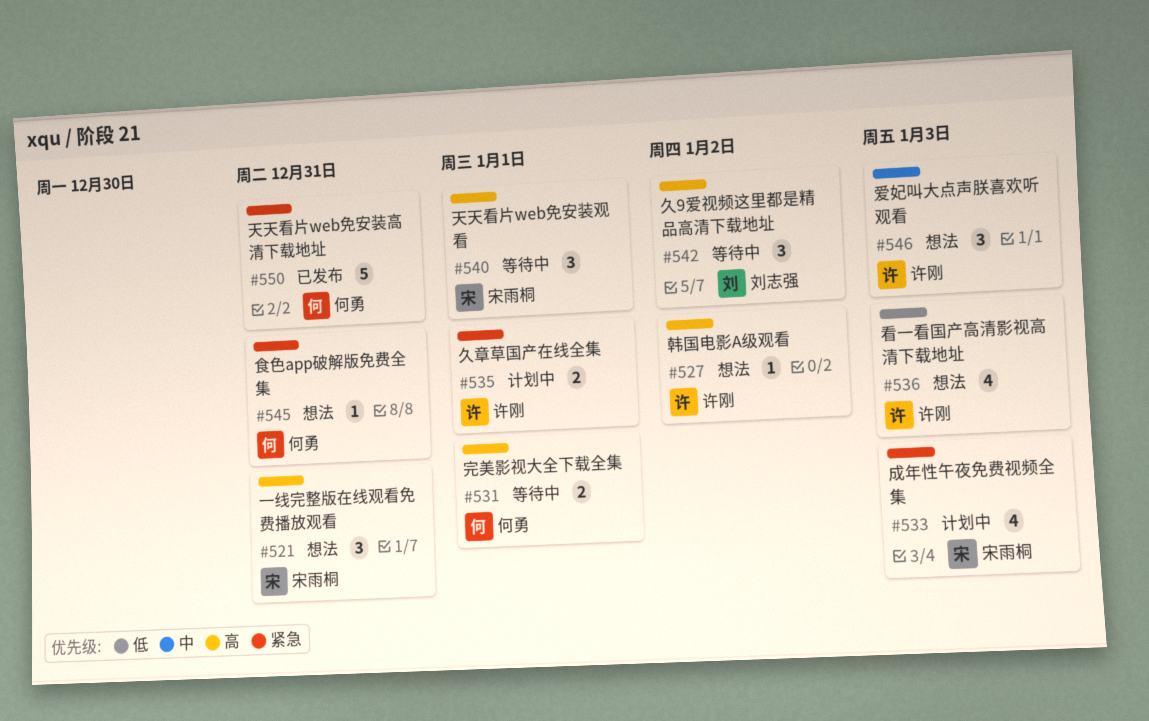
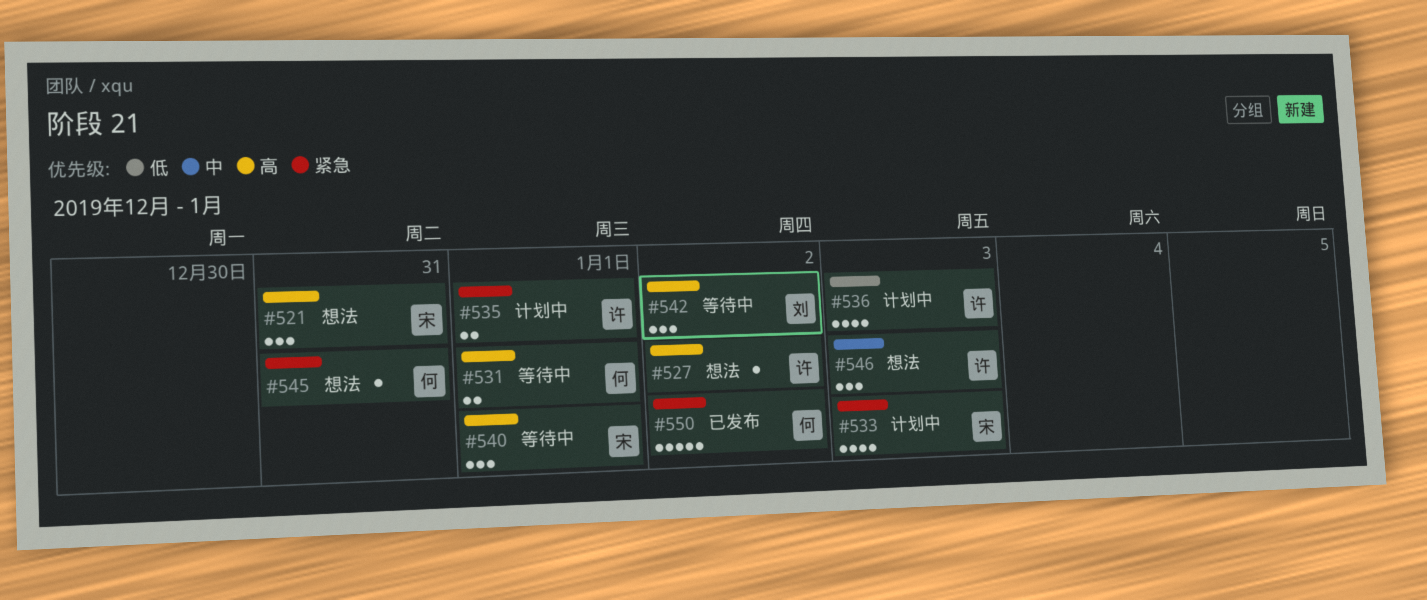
#536, status: 想法 -> 计划中
#550, due: Dec 31 -> Jan 2

